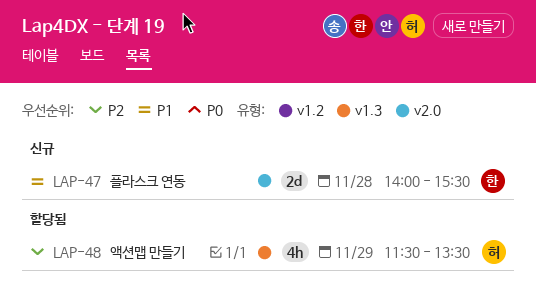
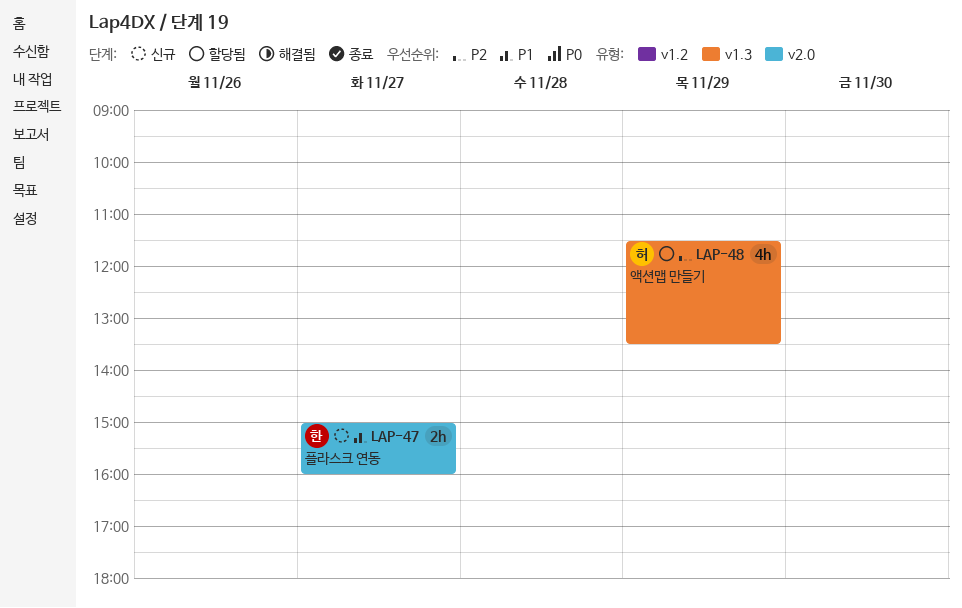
LAP-47, estimate: 2d -> 2h
LAP-47, day: Nov 28 -> Nov 27
LAP-47, begins: 14:00 -> 15:00
LAP-47, ends: 15:30 -> 16:00

